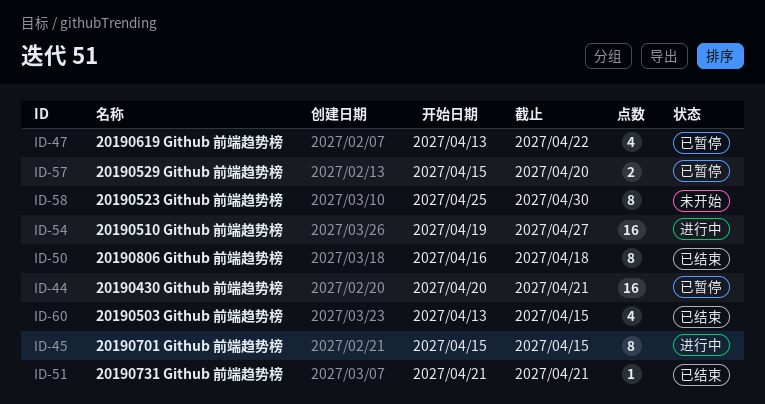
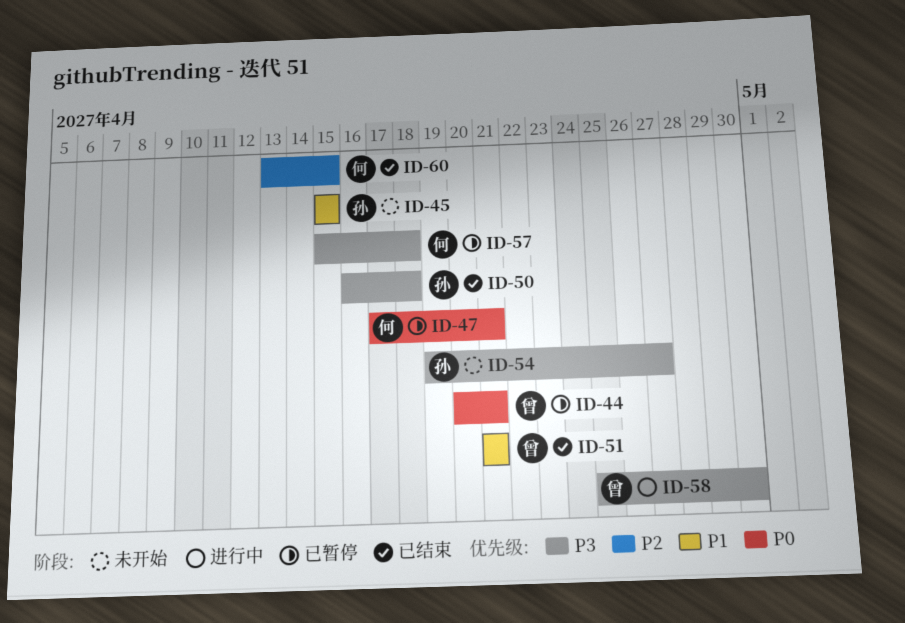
ID-45, status: 进行中 -> 未开始
ID-47, start: Apr 13 -> Apr 17
ID-47, due: Apr 22 -> Apr 21
ID-54, status: 进行中 -> 未开始
ID-57, due: Apr 20 -> Apr 18
ID-58, status: 未开始 -> 进行中

